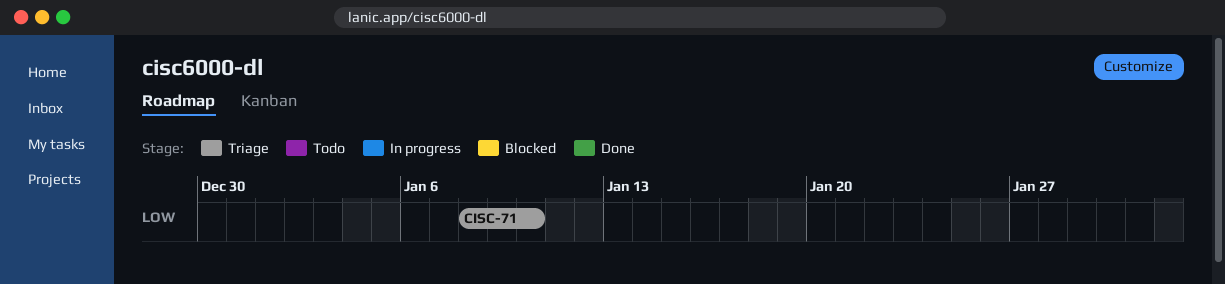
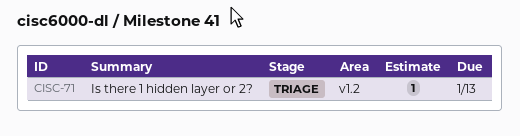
CISC-71, due: Jan 10 -> Jan 13

